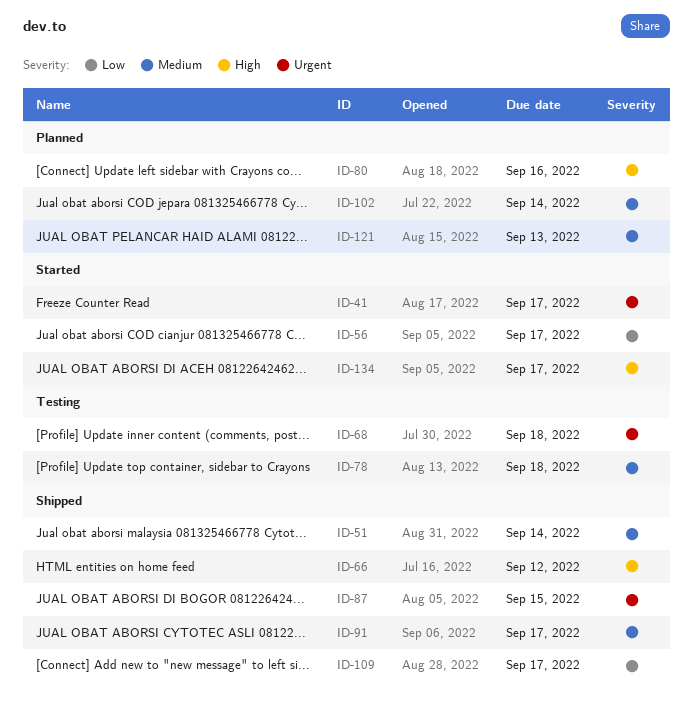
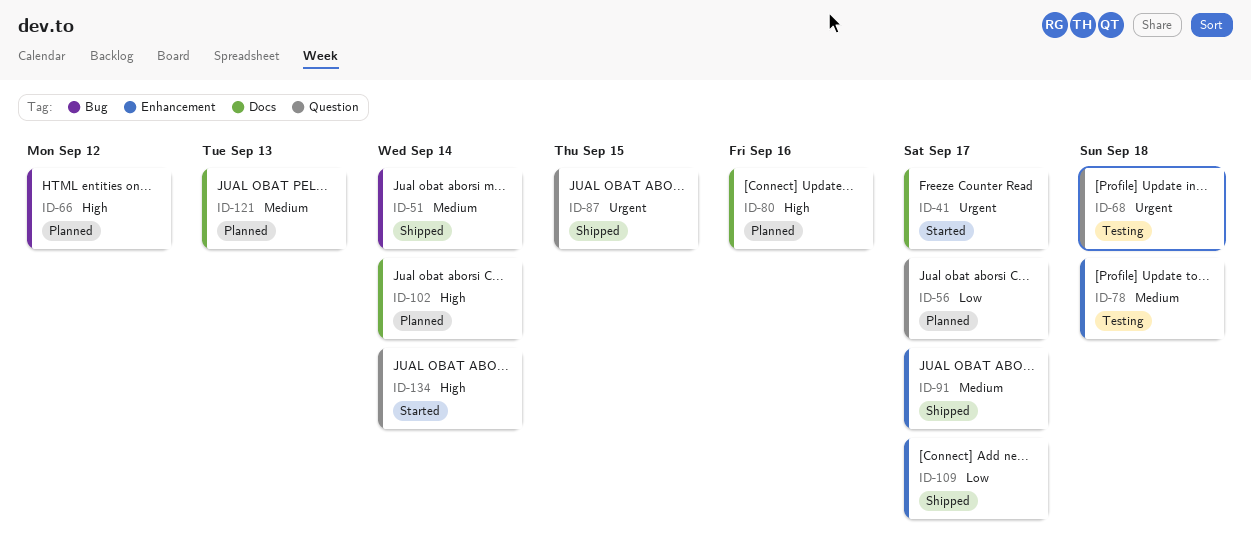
ID-56, status: Started -> Planned
ID-66, status: Shipped -> Planned
ID-102, priority: Medium -> High
ID-134, due: Sep 17 -> Sep 14

